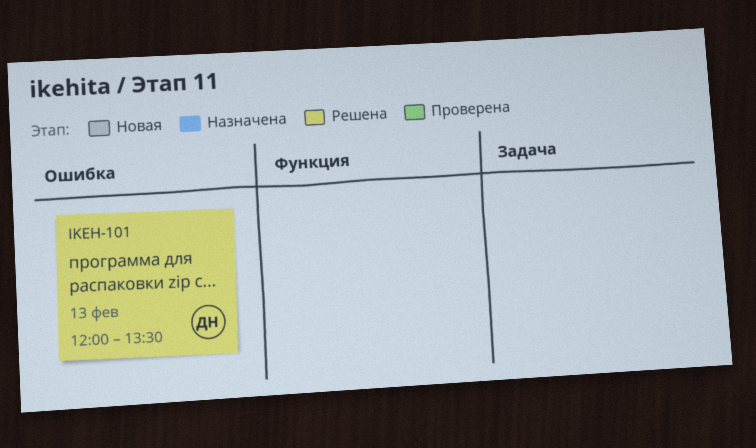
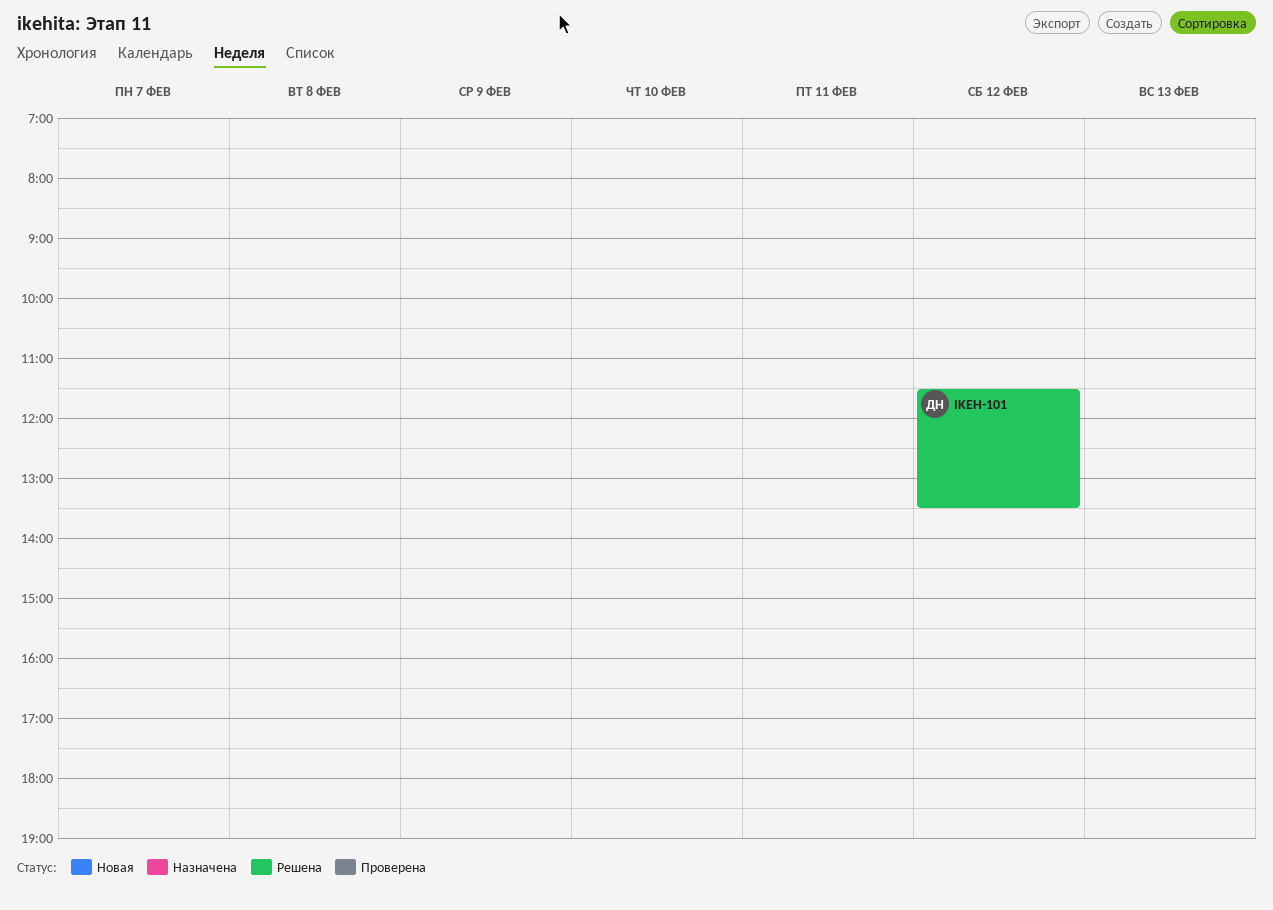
IKEH-101, day: Feb 13 -> Feb 12
IKEH-101, begins: 12:00 -> 11:30

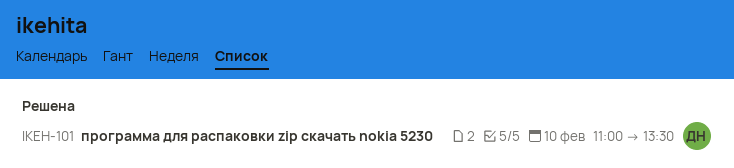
IKEH-101, day: Feb 12 -> Feb 10
IKEH-101, begins: 11:30 -> 11:00

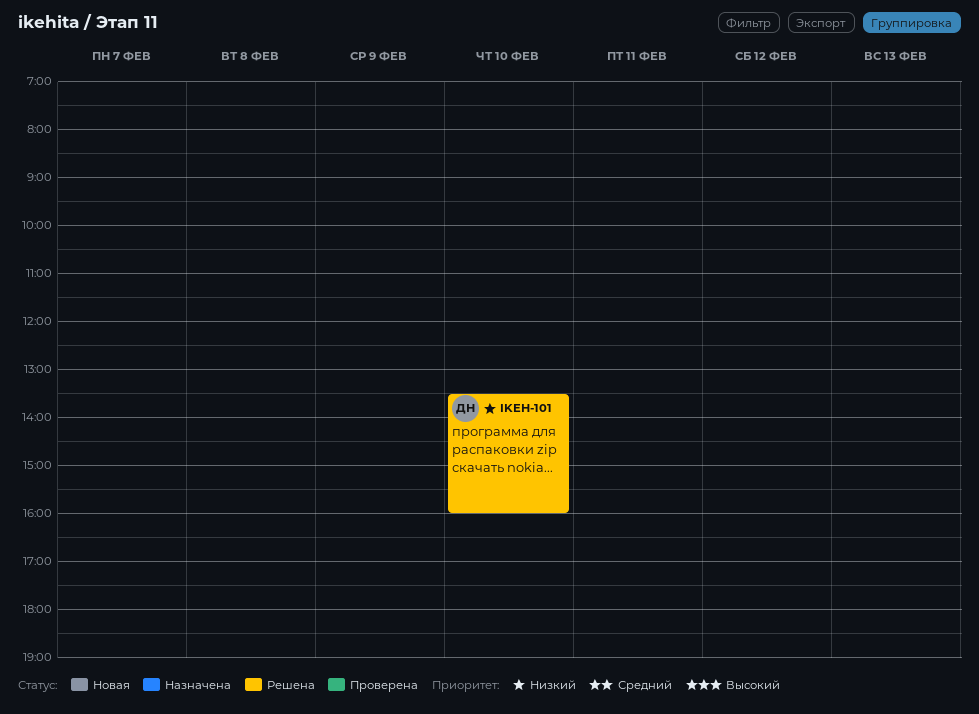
IKEH-101, begins: 11:00 -> 13:30
IKEH-101, ends: 13:30 -> 16:00

